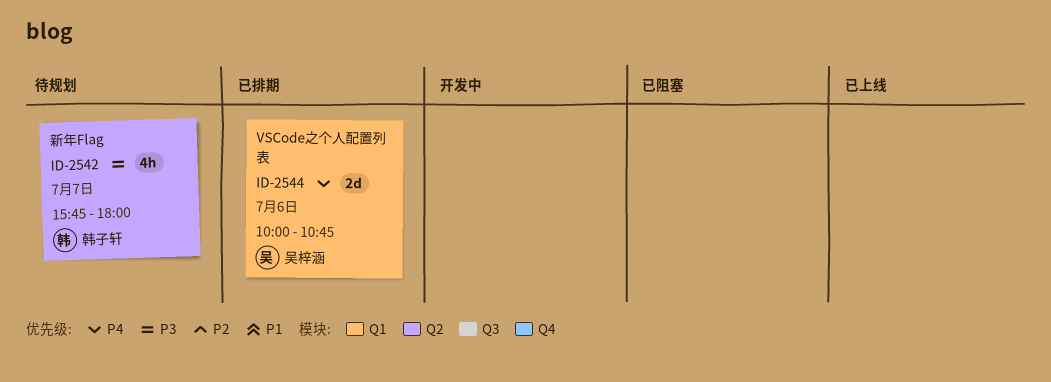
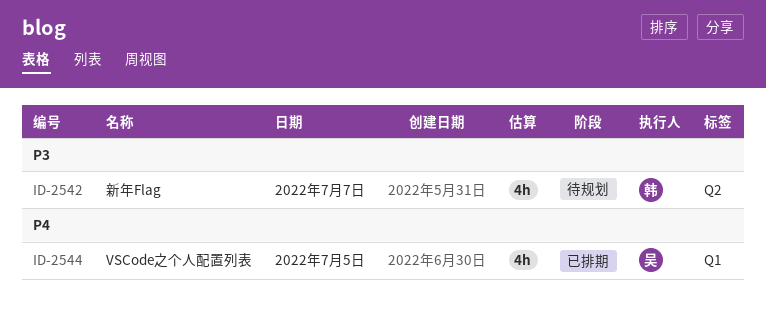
ID-2544, estimate: 2d -> 4h
ID-2544, day: Jul 6 -> Jul 5

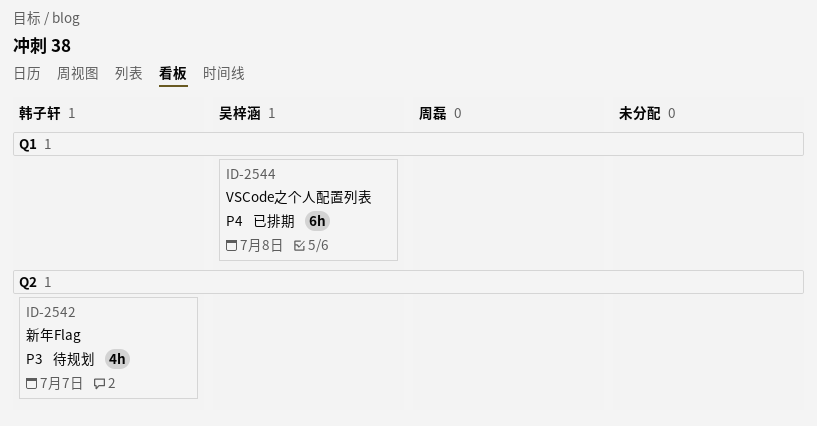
ID-2544, estimate: 4h -> 6h
ID-2544, day: Jul 5 -> Jul 8

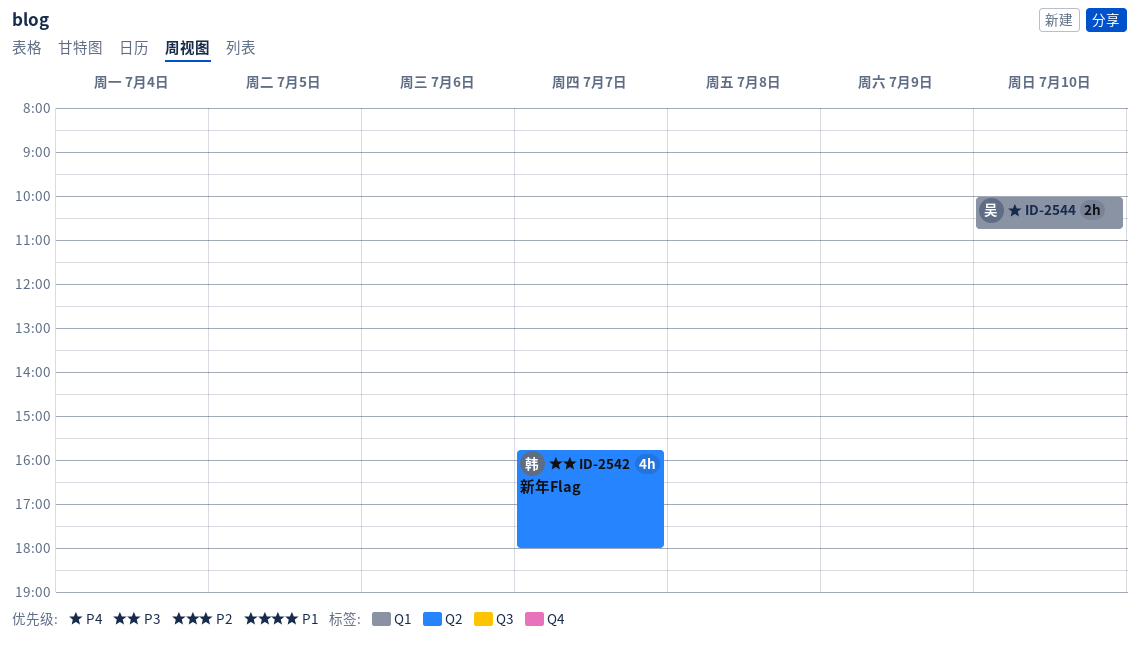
ID-2544, estimate: 6h -> 2h
ID-2544, day: Jul 8 -> Jul 10

